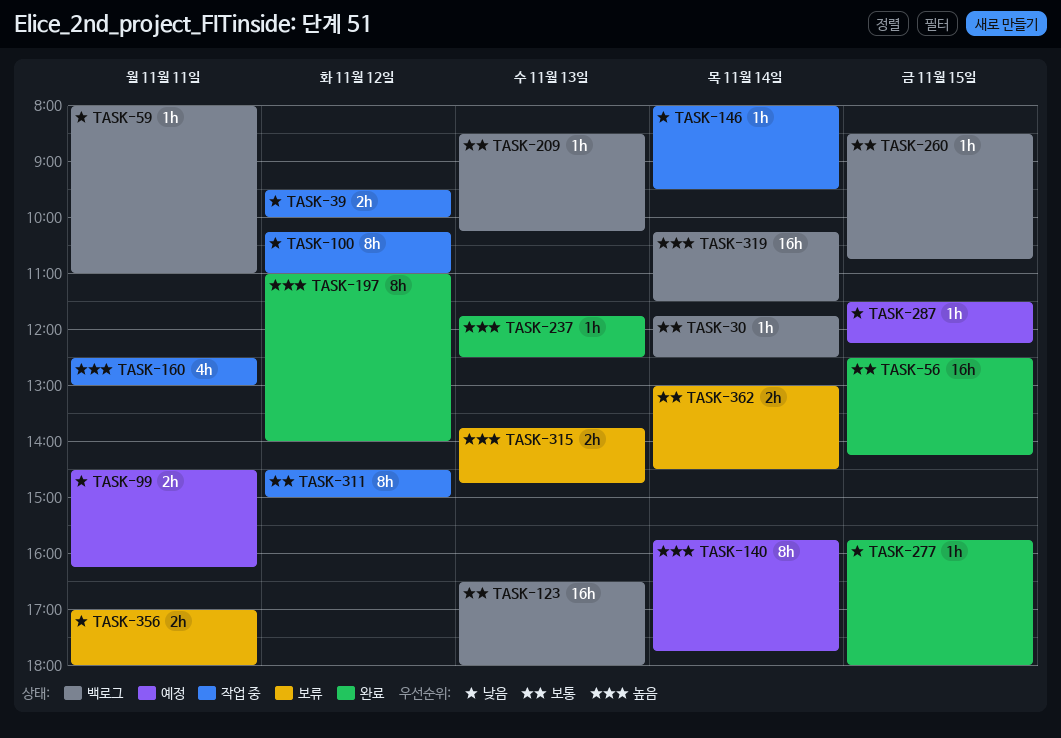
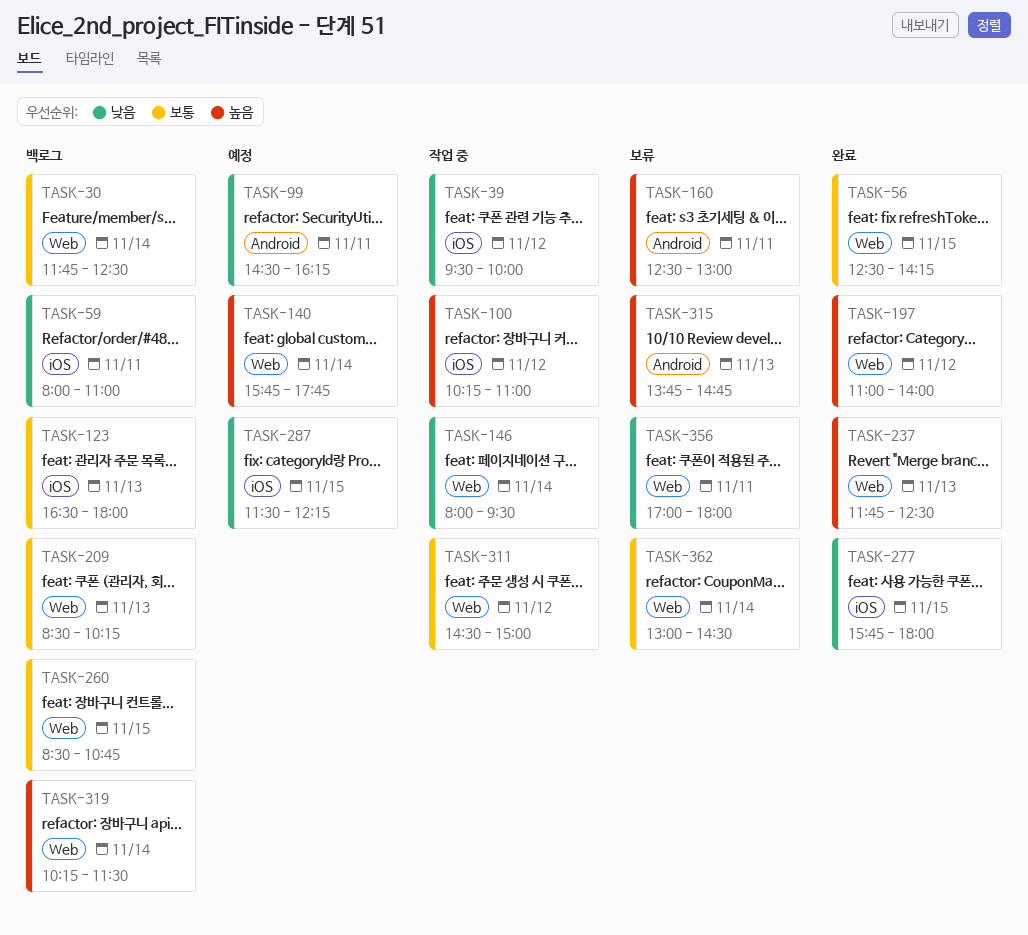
TASK-100, priority: 낮음 -> 높음
TASK-160, status: 작업 중 -> 보류

